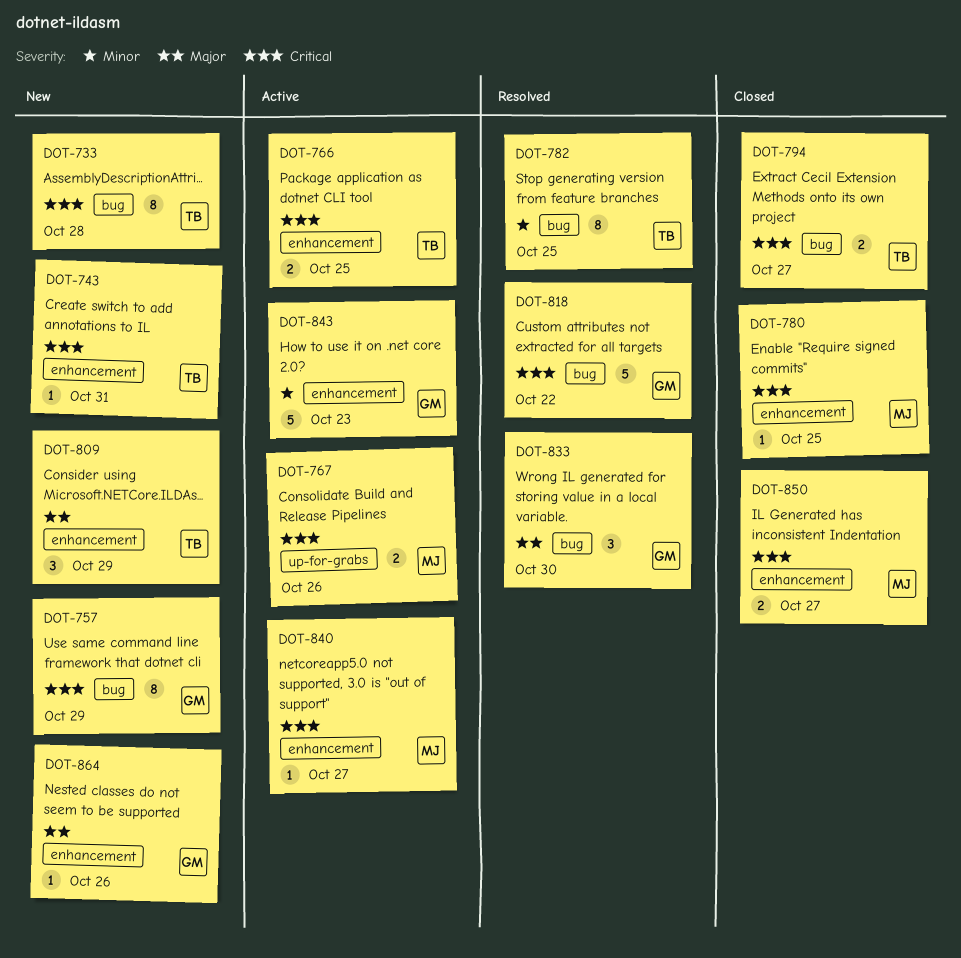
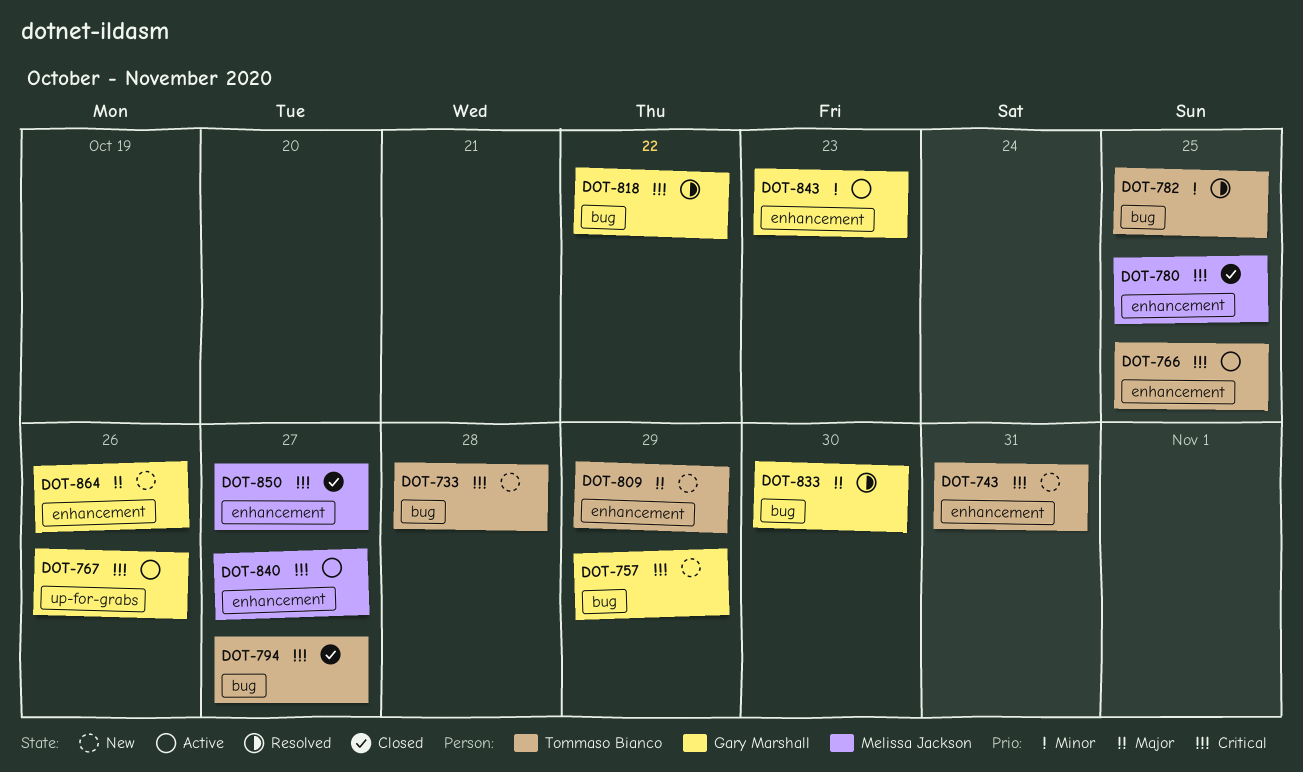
DOT-767, owner: Melissa Jackson -> Gary Marshall

